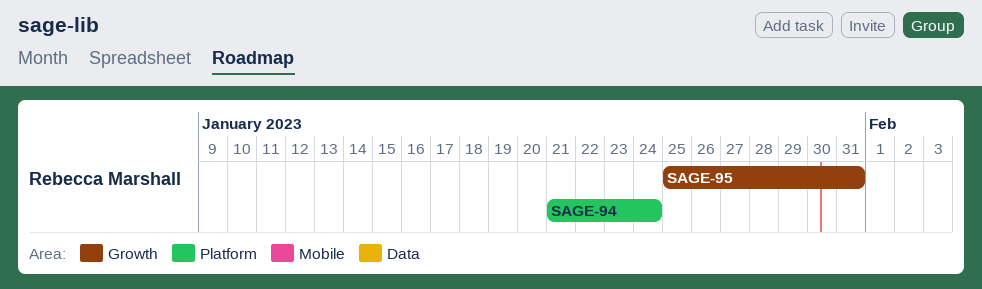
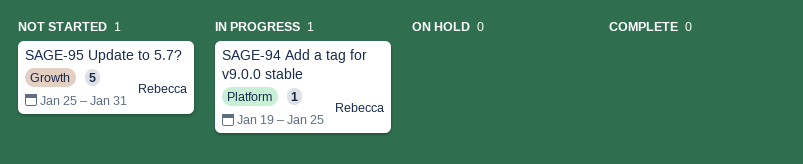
SAGE-94, start: Jan 21 -> Jan 19
SAGE-94, due: Jan 24 -> Jan 25

